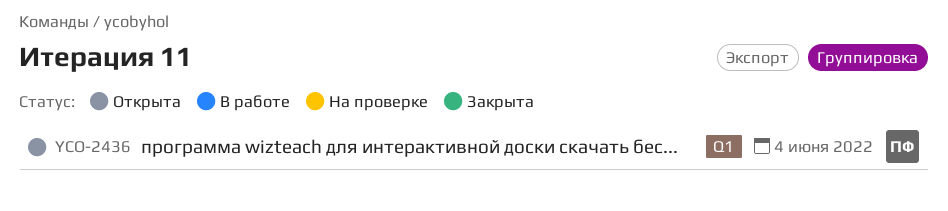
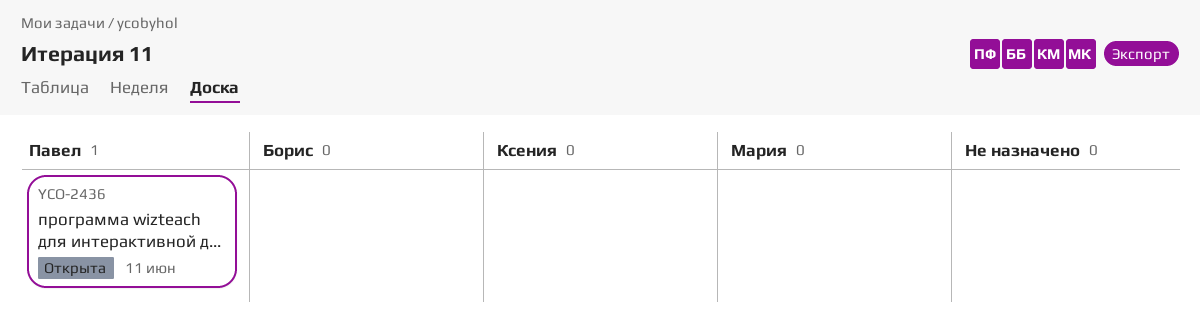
YCO-2436, due: Jun 4 -> Jun 11

